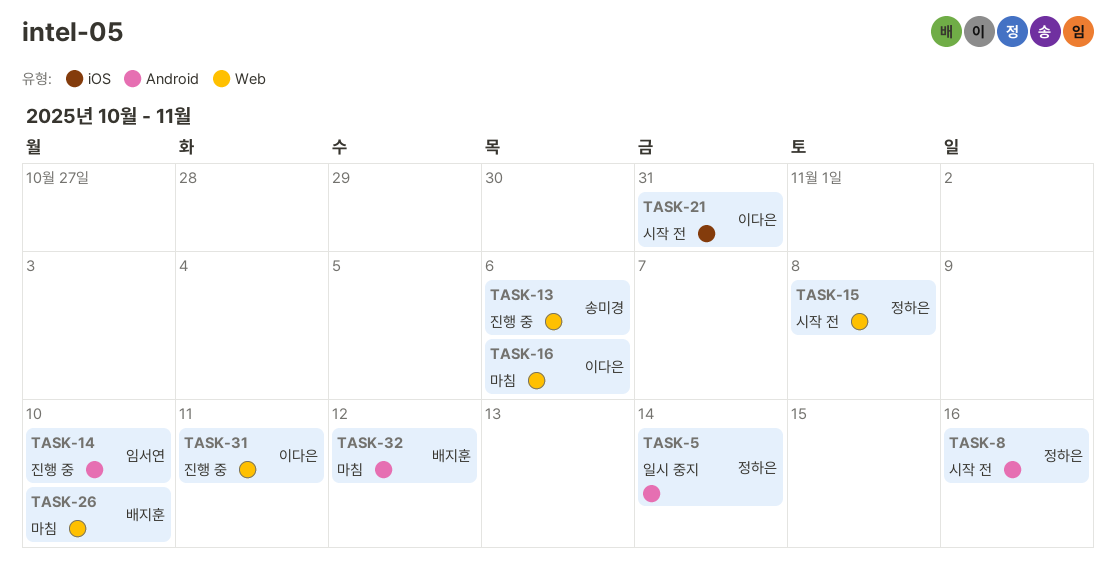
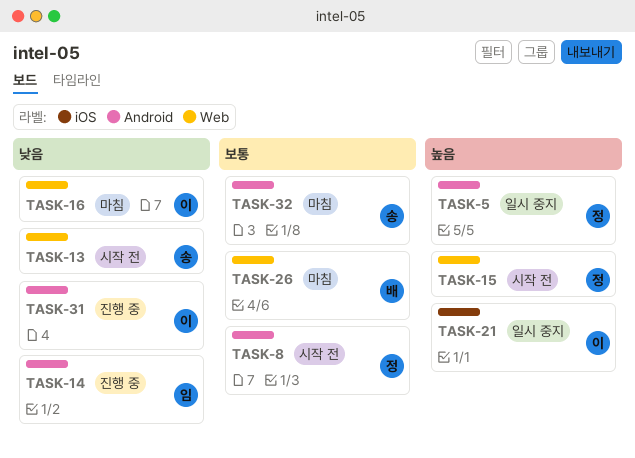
TASK-13, status: 진행 중 -> 시작 전
TASK-21, status: 시작 전 -> 일시 중지
TASK-31, label: Web -> Android
TASK-32, owner: 배지훈 -> 송미경

